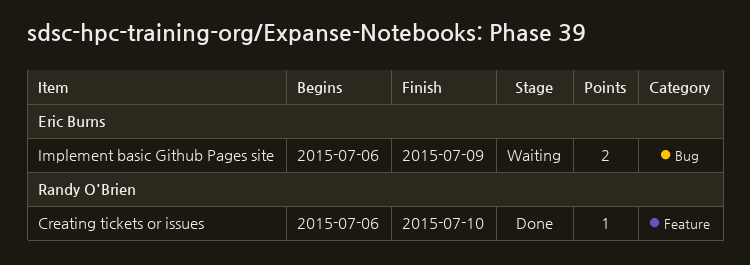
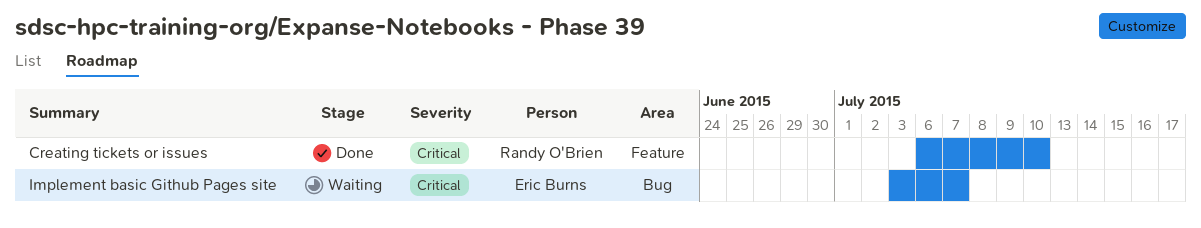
Implement basic Github Pages site, start: Jul 6 -> Jul 3
Implement basic Github Pages site, due: Jul 9 -> Jul 7

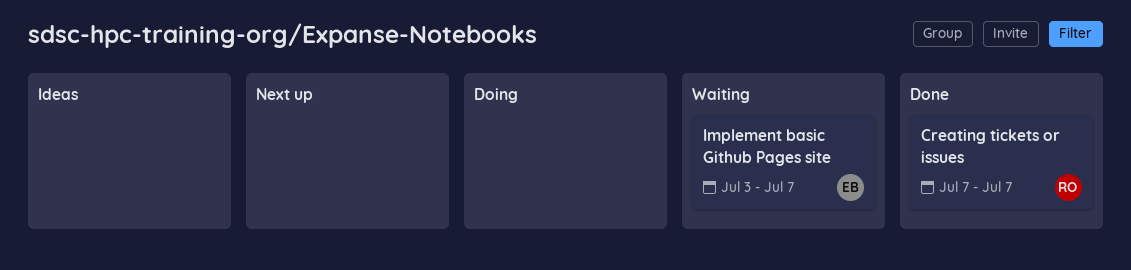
Creating tickets or issues, start: Jul 6 -> Jul 7
Creating tickets or issues, due: Jul 10 -> Jul 7

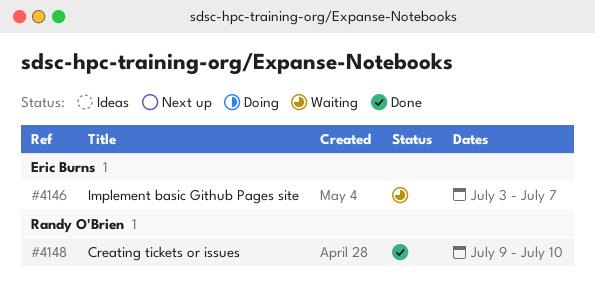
Creating tickets or issues, start: Jul 7 -> Jul 9
Creating tickets or issues, due: Jul 7 -> Jul 10

